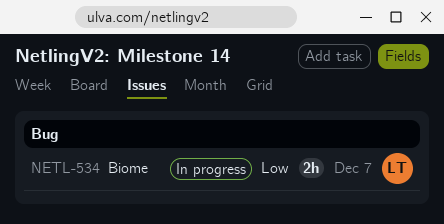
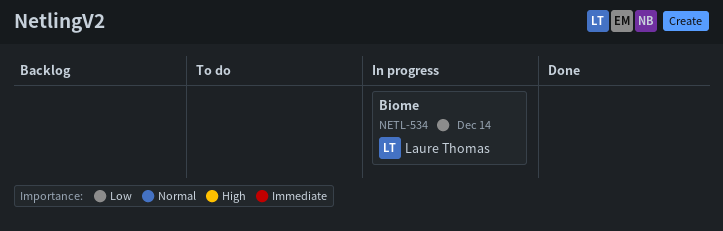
NETL-534, due: Dec 7 -> Dec 14

